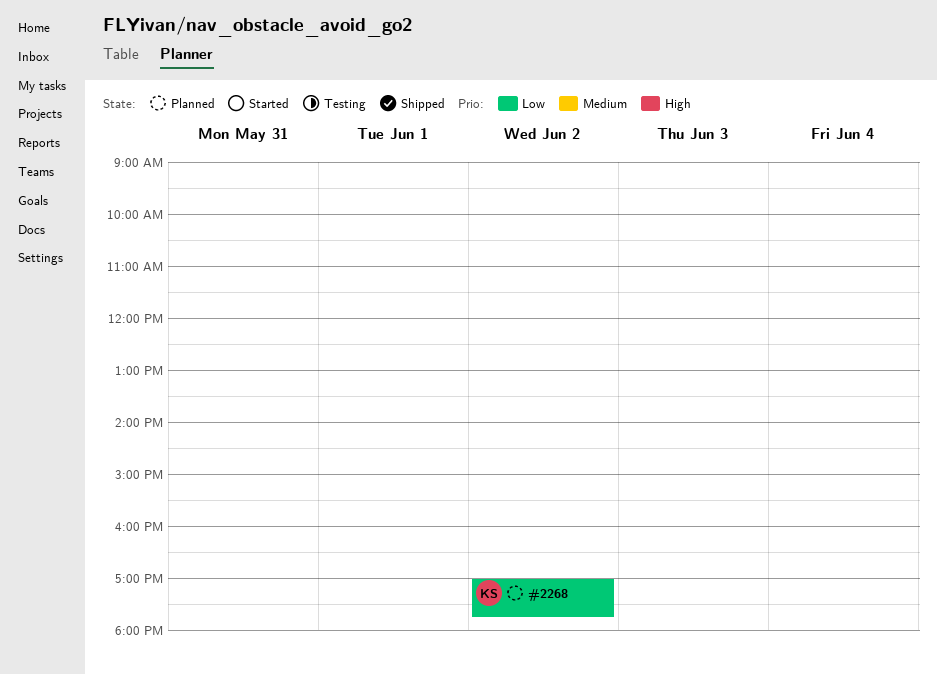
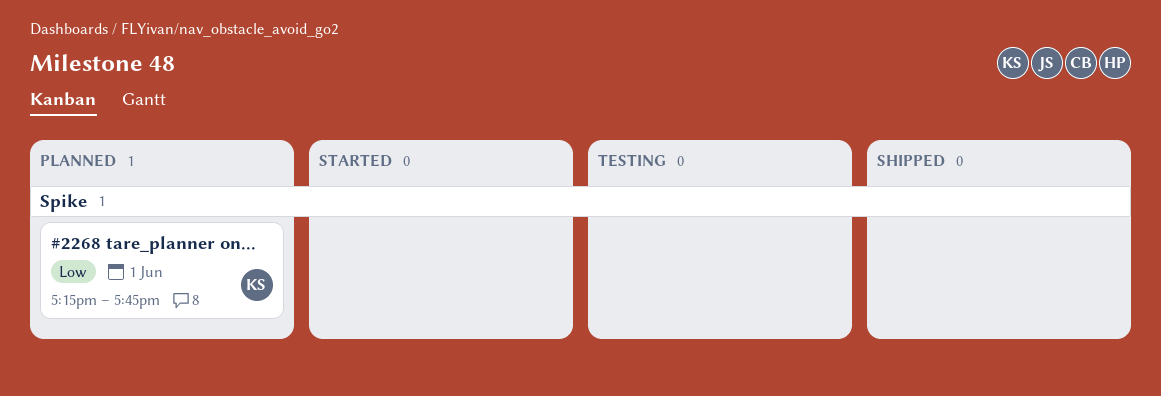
#2268, day: Jun 2 -> Jun 1
#2268, begins: 17:00 -> 17:15

